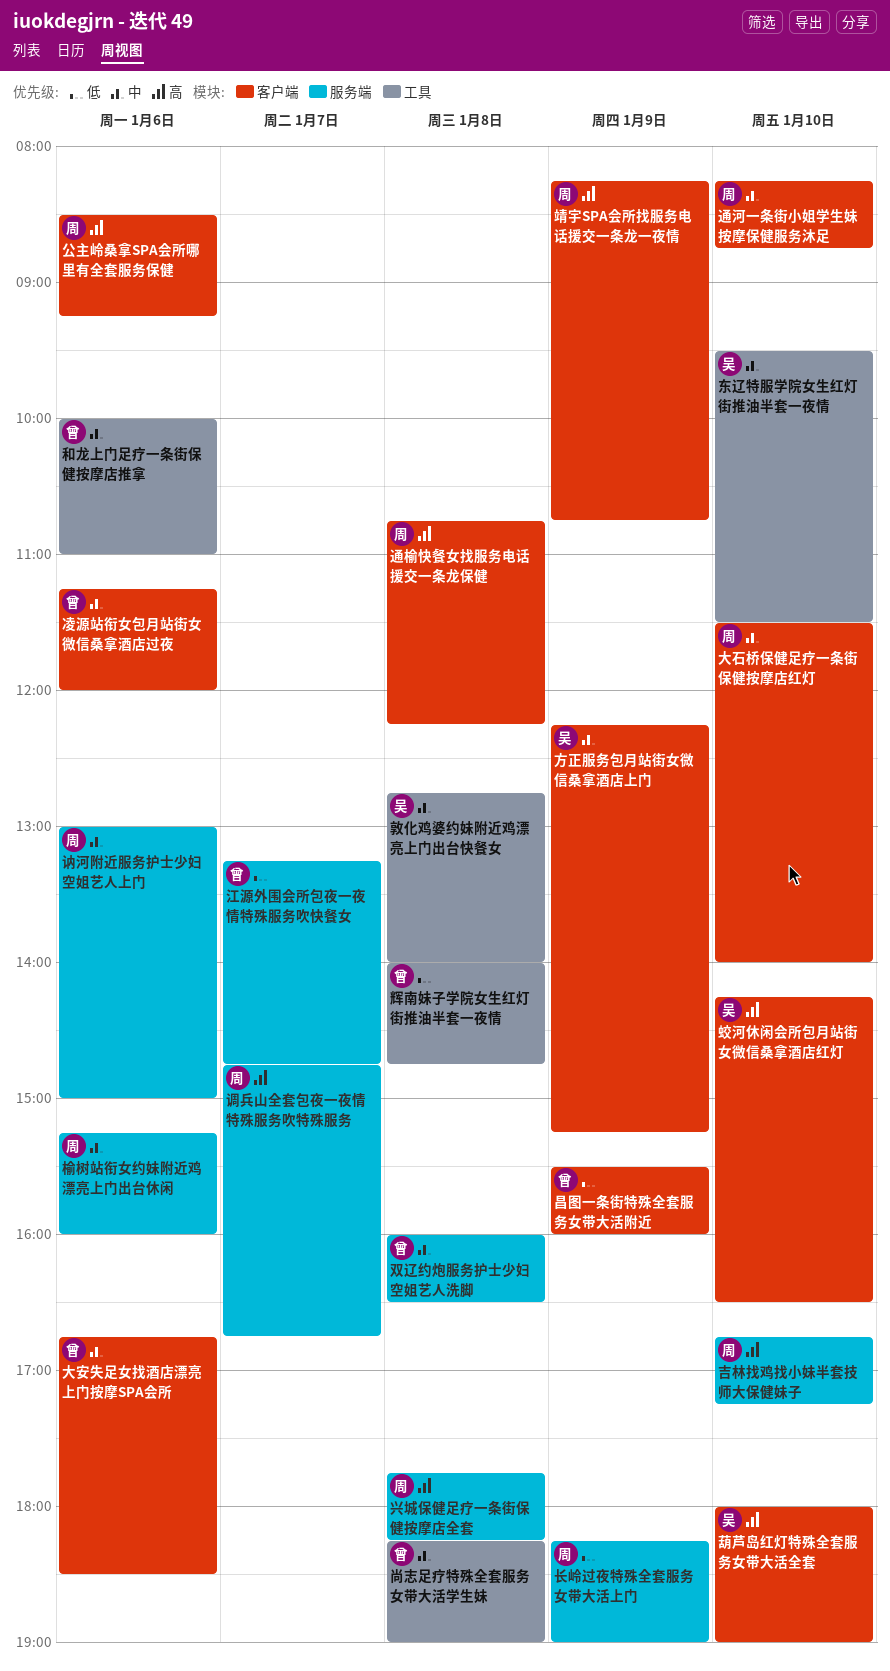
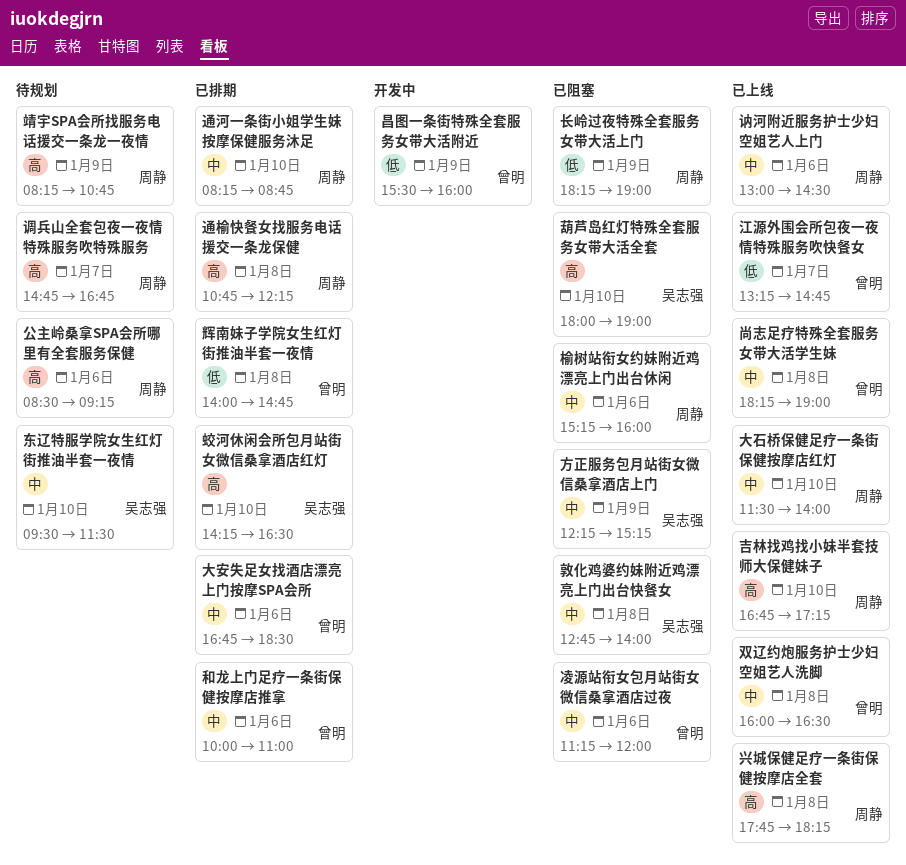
讷河附近服务护士少妇空姐艺人上门, ends: 15:00 -> 14:30

